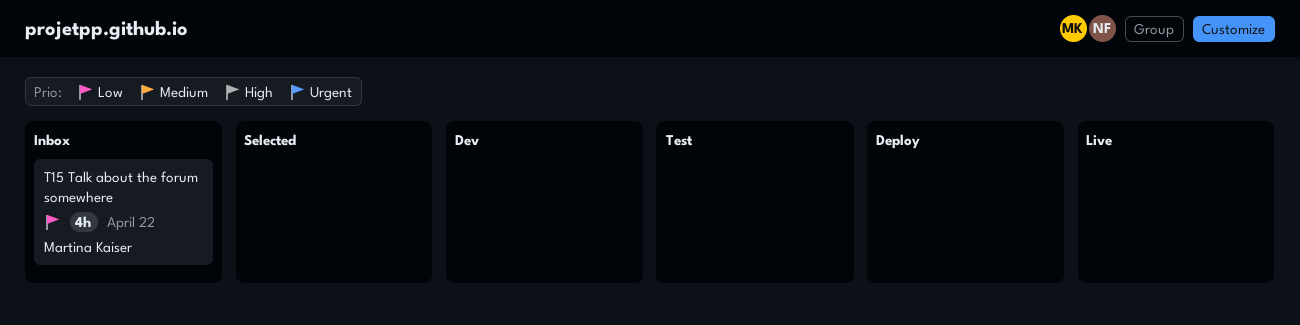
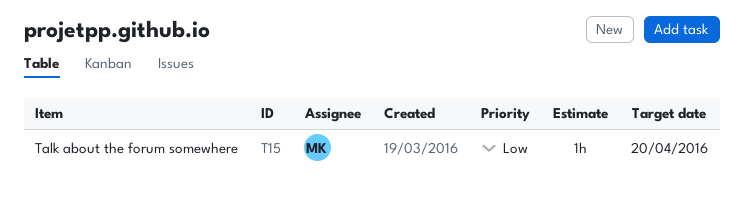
T15, estimate: 4h -> 1h
T15, due: Apr 22 -> Apr 20

